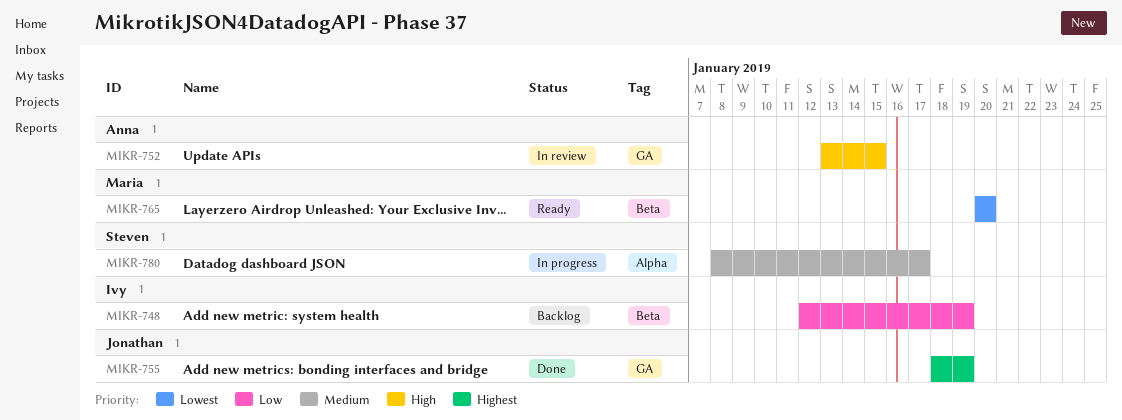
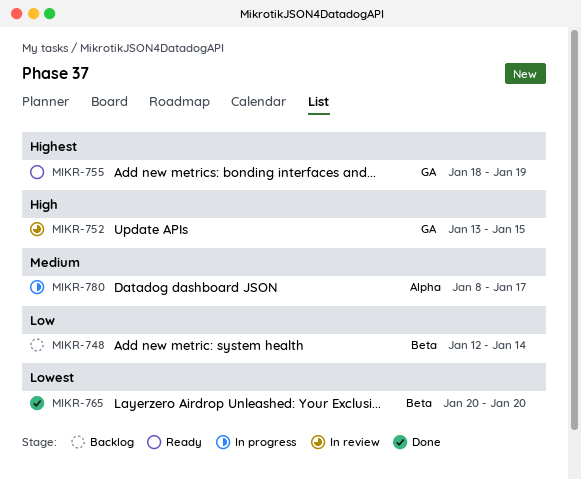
MIKR-748, due: Jan 19 -> Jan 14
MIKR-755, status: Done -> Ready
MIKR-765, status: Ready -> Done

